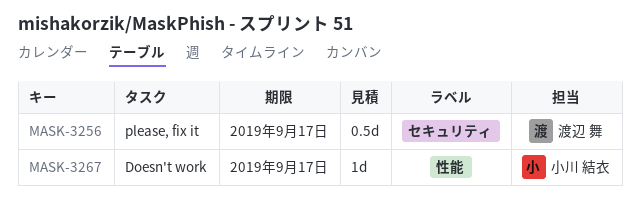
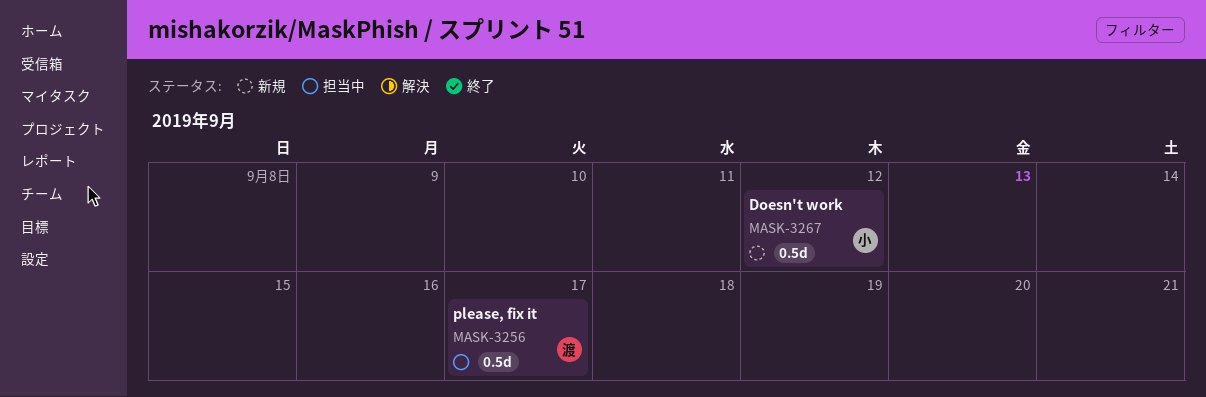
MASK-3267, estimate: 1d -> 0.5d
MASK-3267, due: Sep 17 -> Sep 12

